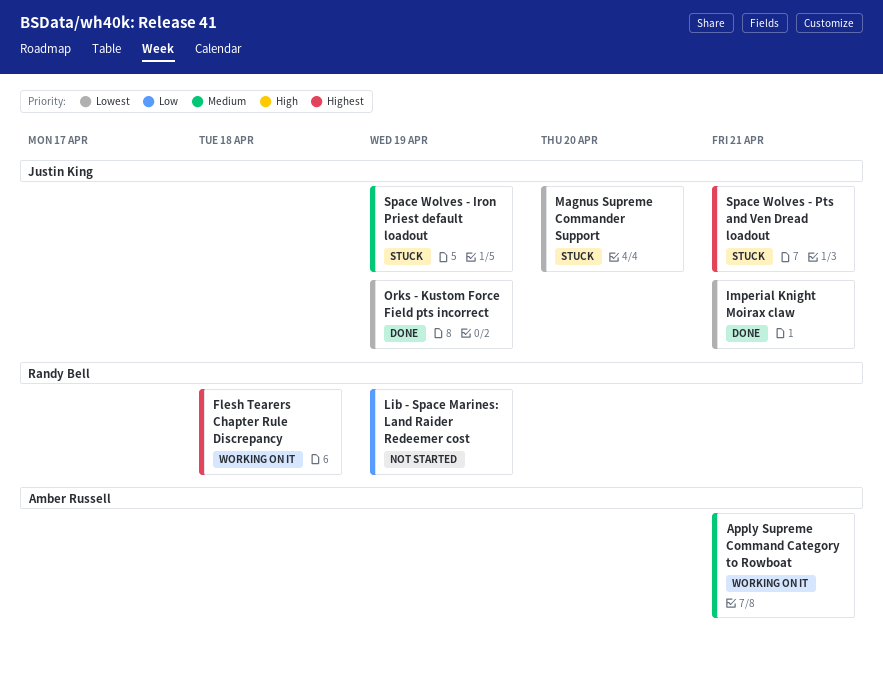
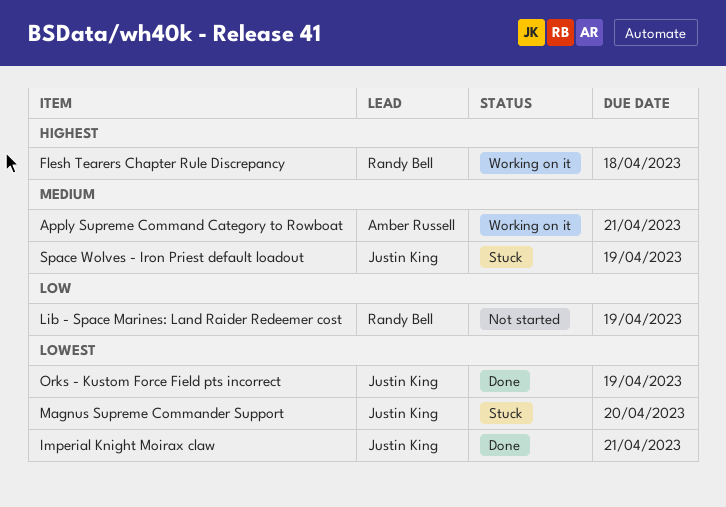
Space Wolves - Pts and Ven Dread loadout: present -> none

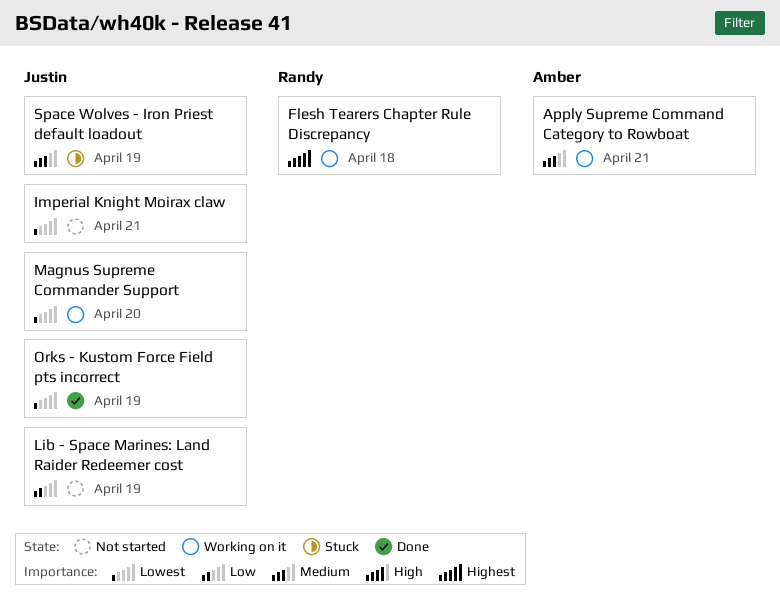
Imperial Knight Moirax claw, status: Done -> Not started
Lib - Space Marines: Land Raider Redeemer cost, owner: Randy Bell -> Justin King
Magnus Supreme Commander Support, status: Stuck -> Working on it

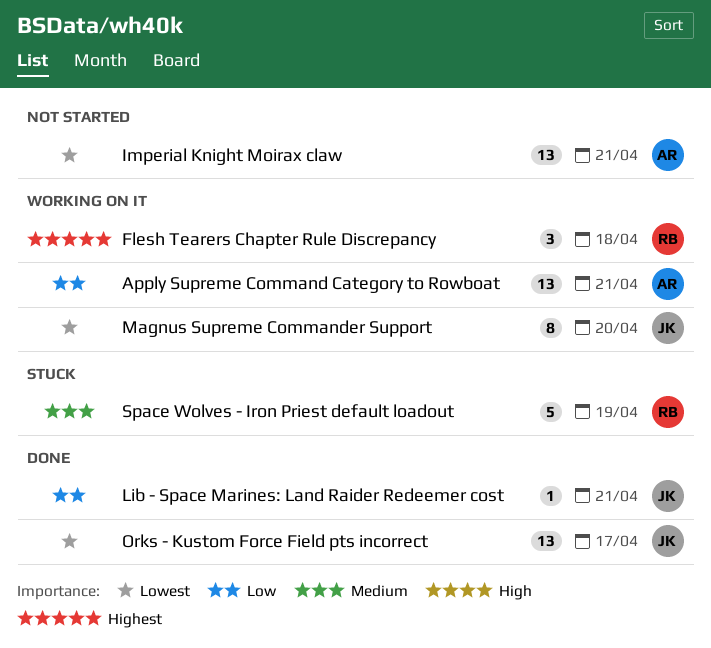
Apply Supreme Command Category to Rowboat, priority: Medium -> Low
Imperial Knight Moirax claw, owner: Justin -> Amber
Lib - Space Marines: Land Raider Redeemer cost, status: Not started -> Done
Lib - Space Marines: Land Raider Redeemer cost, due: Apr 19 -> Apr 21
Orks - Kustom Force Field pts incorrect, due: Apr 19 -> Apr 17
Space Wolves - Iron Priest default loadout, owner: Justin -> Randy

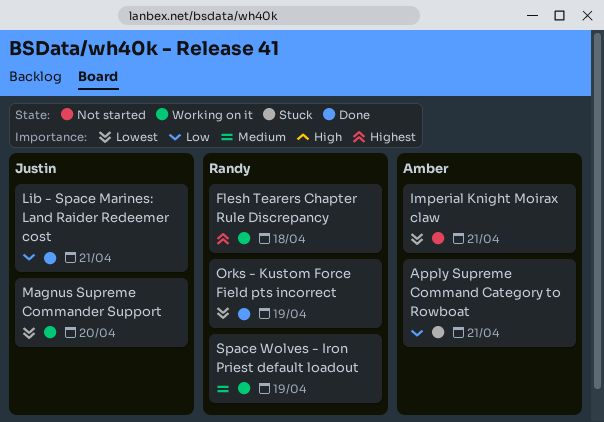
Apply Supreme Command Category to Rowboat, status: Working on it -> Stuck
Orks - Kustom Force Field pts incorrect, owner: Justin -> Randy
Orks - Kustom Force Field pts incorrect, due: Apr 17 -> Apr 19
Space Wolves - Iron Priest default loadout, status: Stuck -> Working on it

